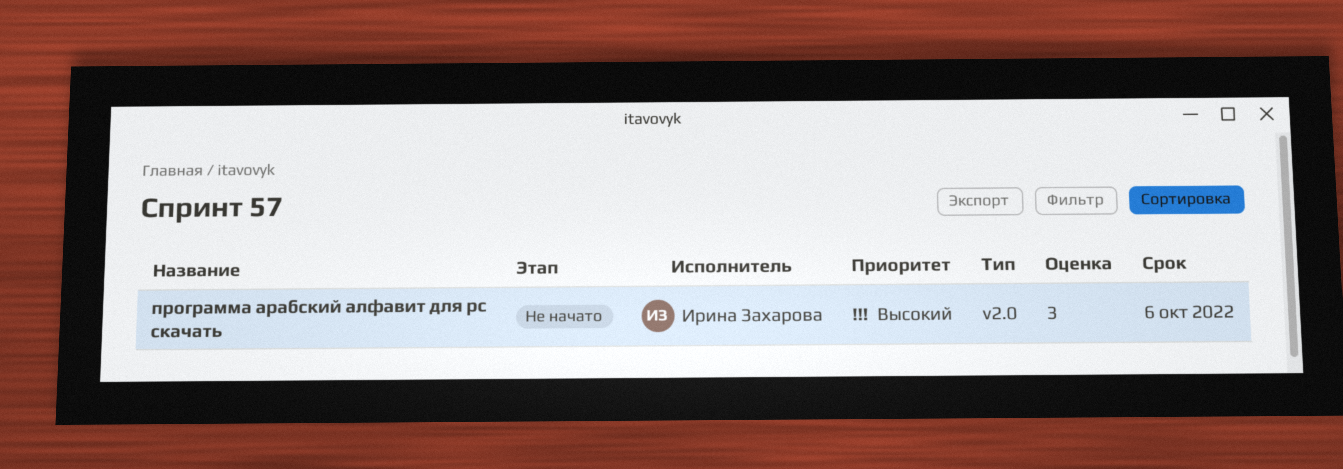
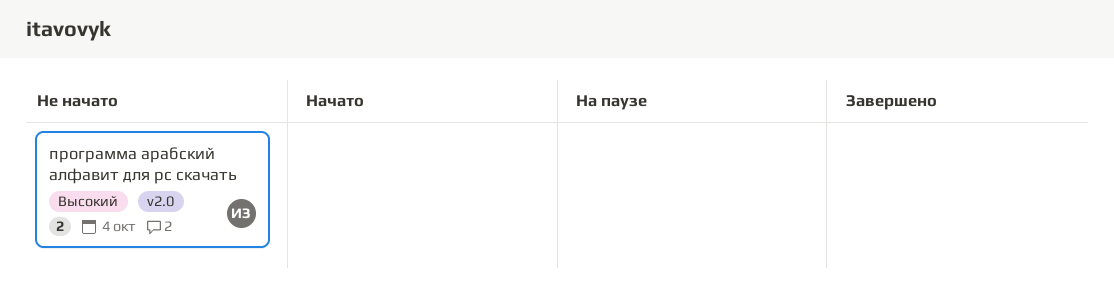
программа арабский алфавит для pc скачать, estimate: 3 -> 2
программа арабский алфавит для pc скачать, due: Oct 6 -> Oct 4

